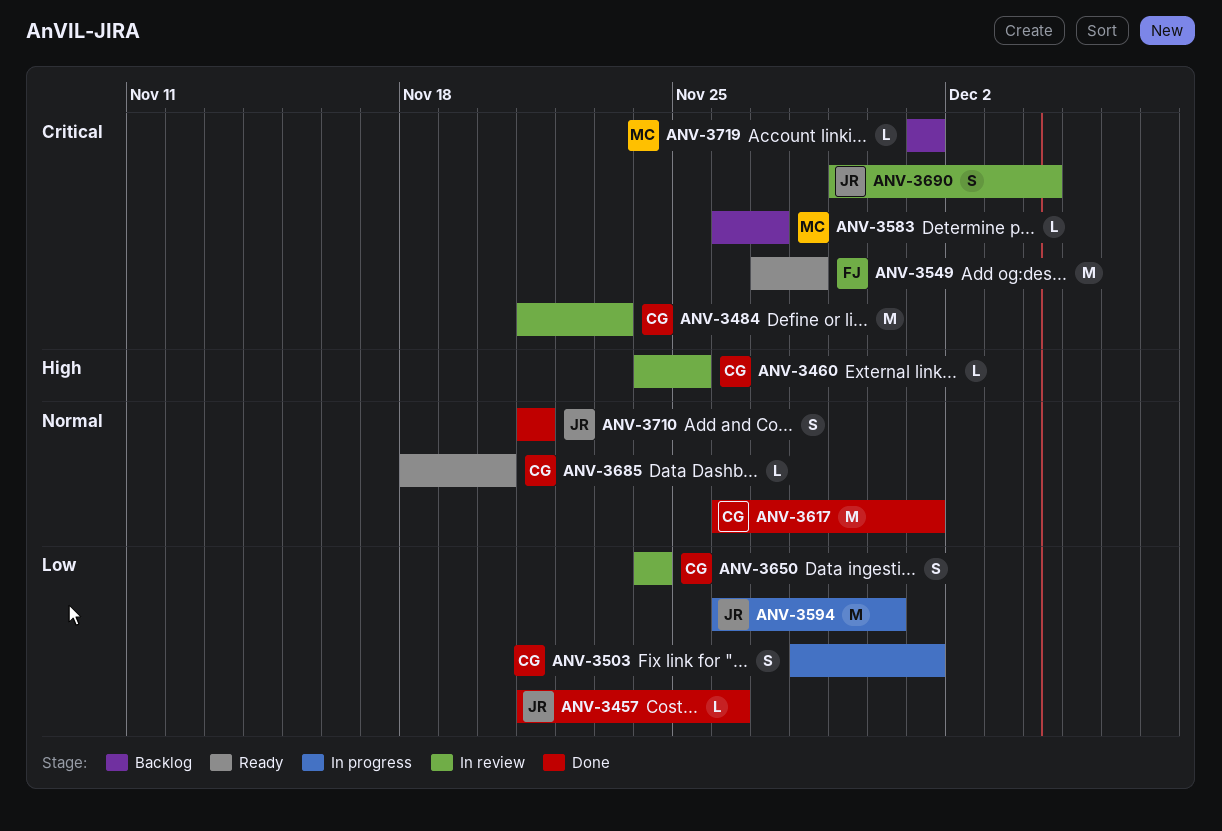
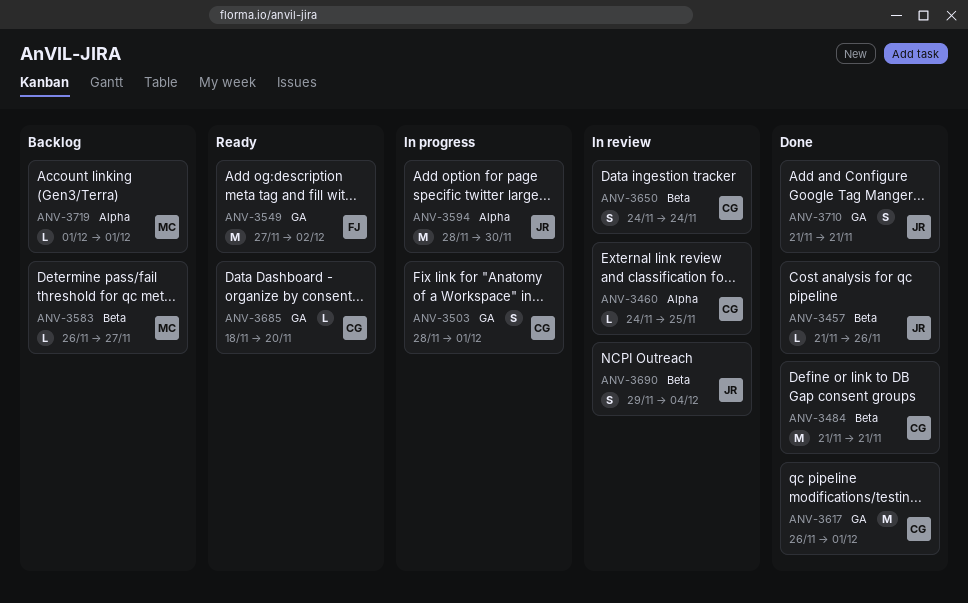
ANV-3484, status: In review -> Done
ANV-3484, due: Nov 23 -> Nov 21
ANV-3549, due: Nov 28 -> Dec 2
ANV-3594, start: Nov 26 -> Nov 28

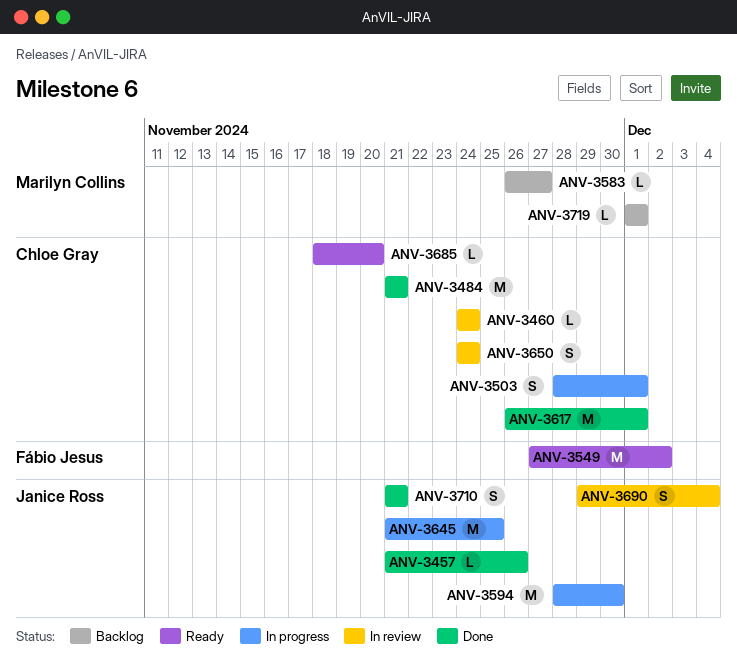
ANV-3460, due: Nov 25 -> Nov 24
ANV-3645: none -> present

